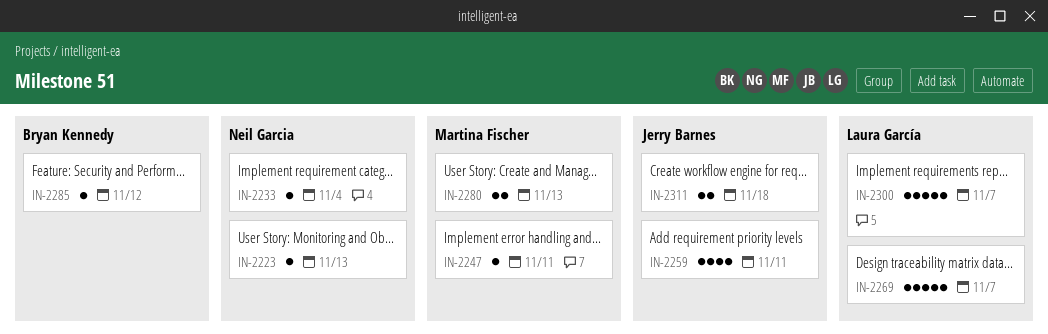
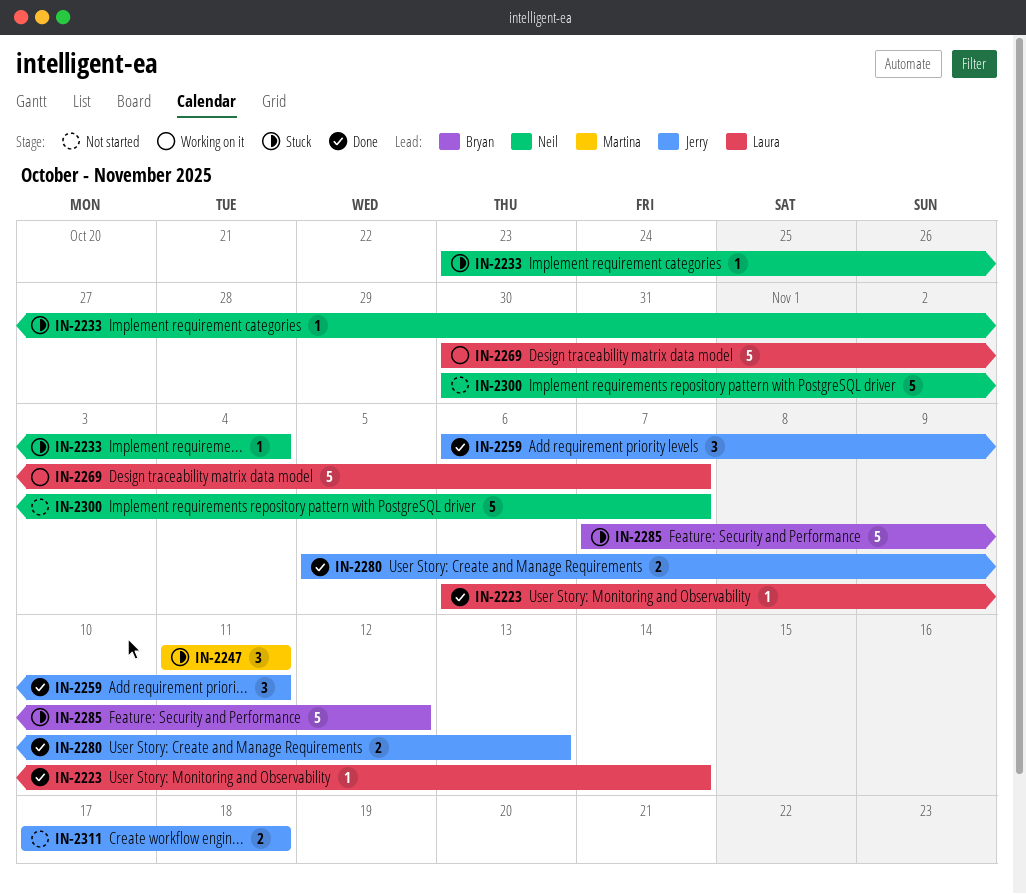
IN-2223, owner: Neil Garcia -> Laura García
IN-2223, due: Nov 13 -> Nov 14
IN-2247, estimate: 1 -> 3
IN-2259, estimate: 4 -> 3
IN-2280, owner: Martina Fischer -> Jerry Barnes
IN-2285, estimate: 1 -> 5
IN-2300, owner: Laura García -> Neil Garcia

